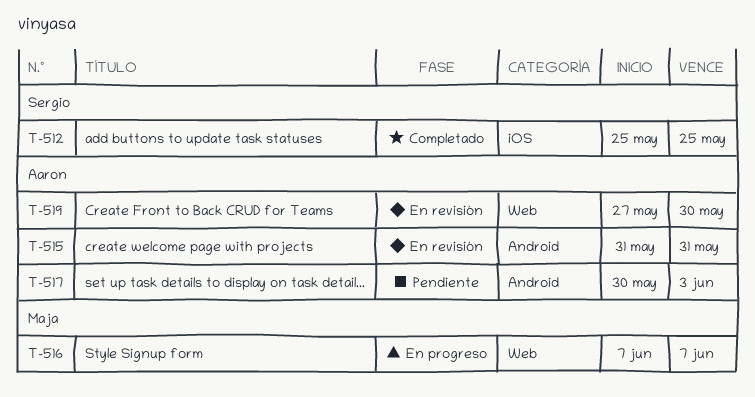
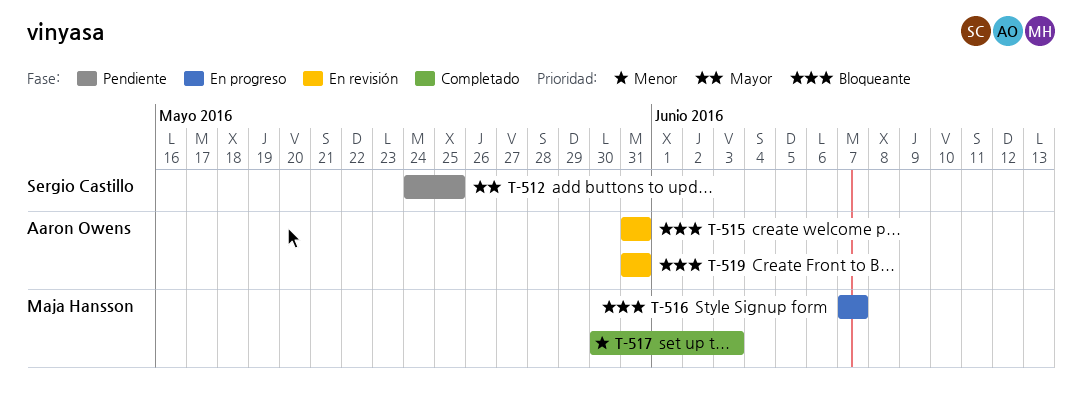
T-512, status: Completado -> Pendiente
T-512, start: May 25 -> May 24
T-517, status: Pendiente -> Completado
T-517, owner: Aaron Owens -> Maja Hansson
T-519, start: May 27 -> May 31
T-519, due: May 30 -> May 31

